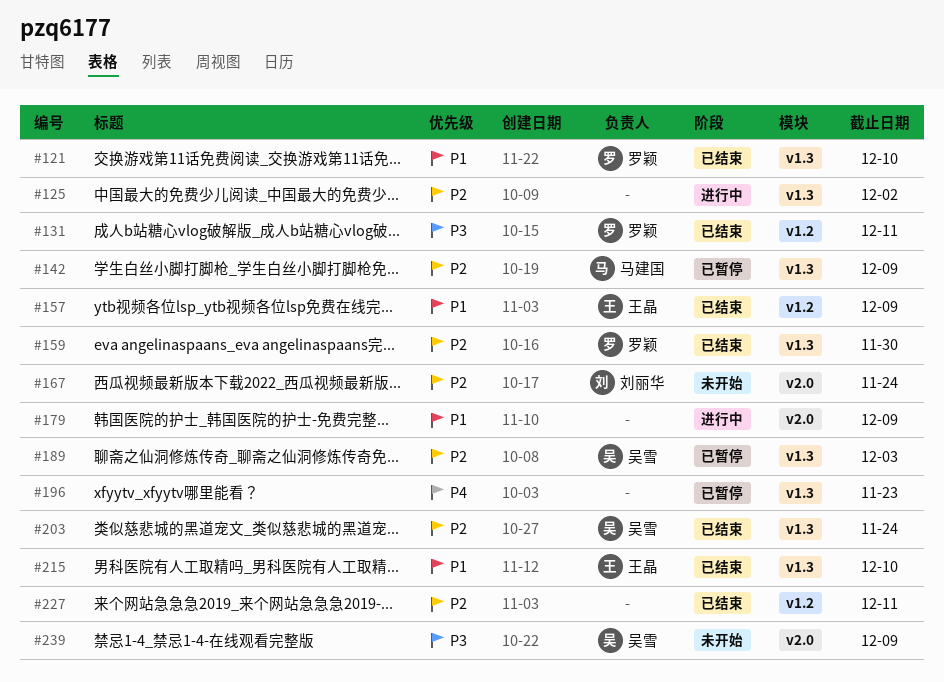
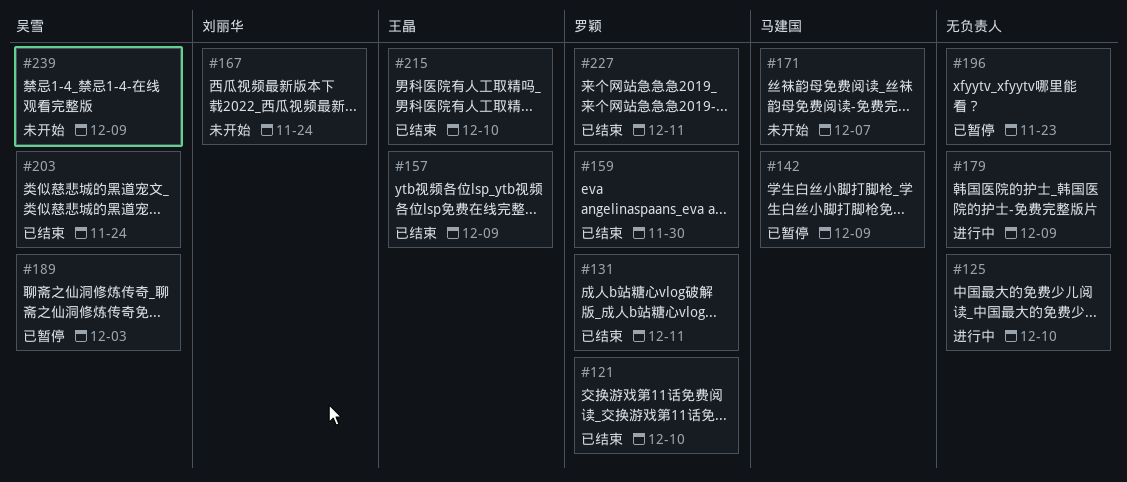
#125, due: Dec 2 -> Dec 10
#171: none -> present
#227, owner: none -> 罗颖

